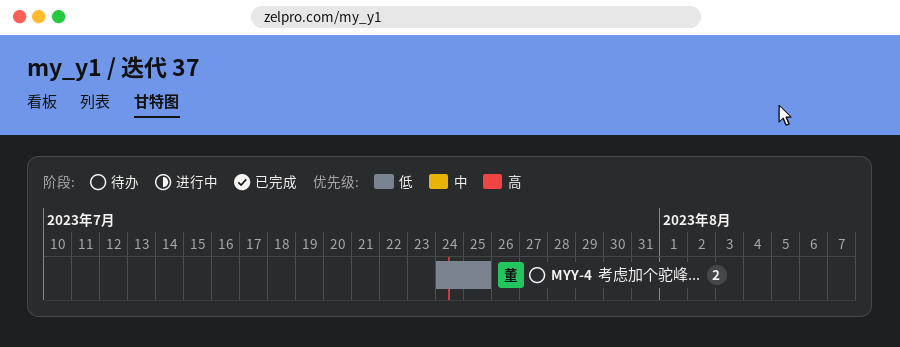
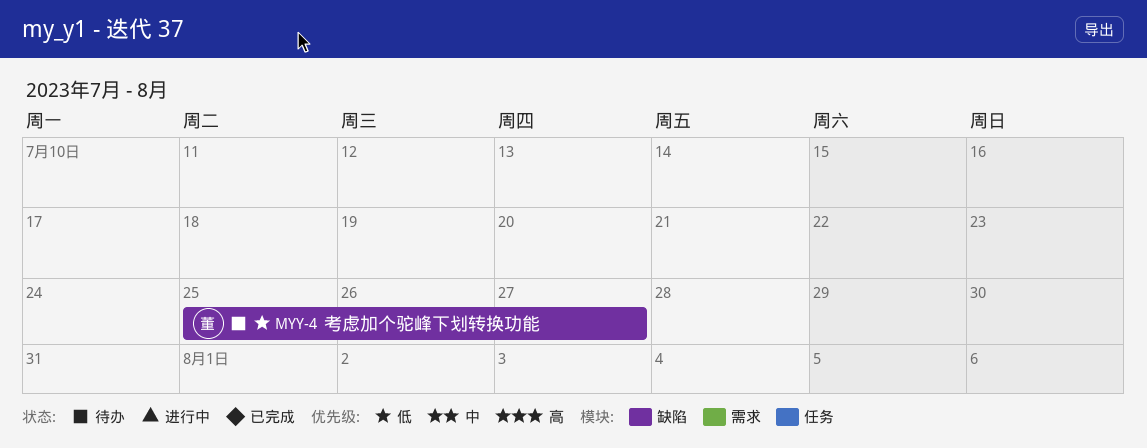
MYY-4, start: Jul 24 -> Jul 25
MYY-4, due: Jul 25 -> Jul 27

